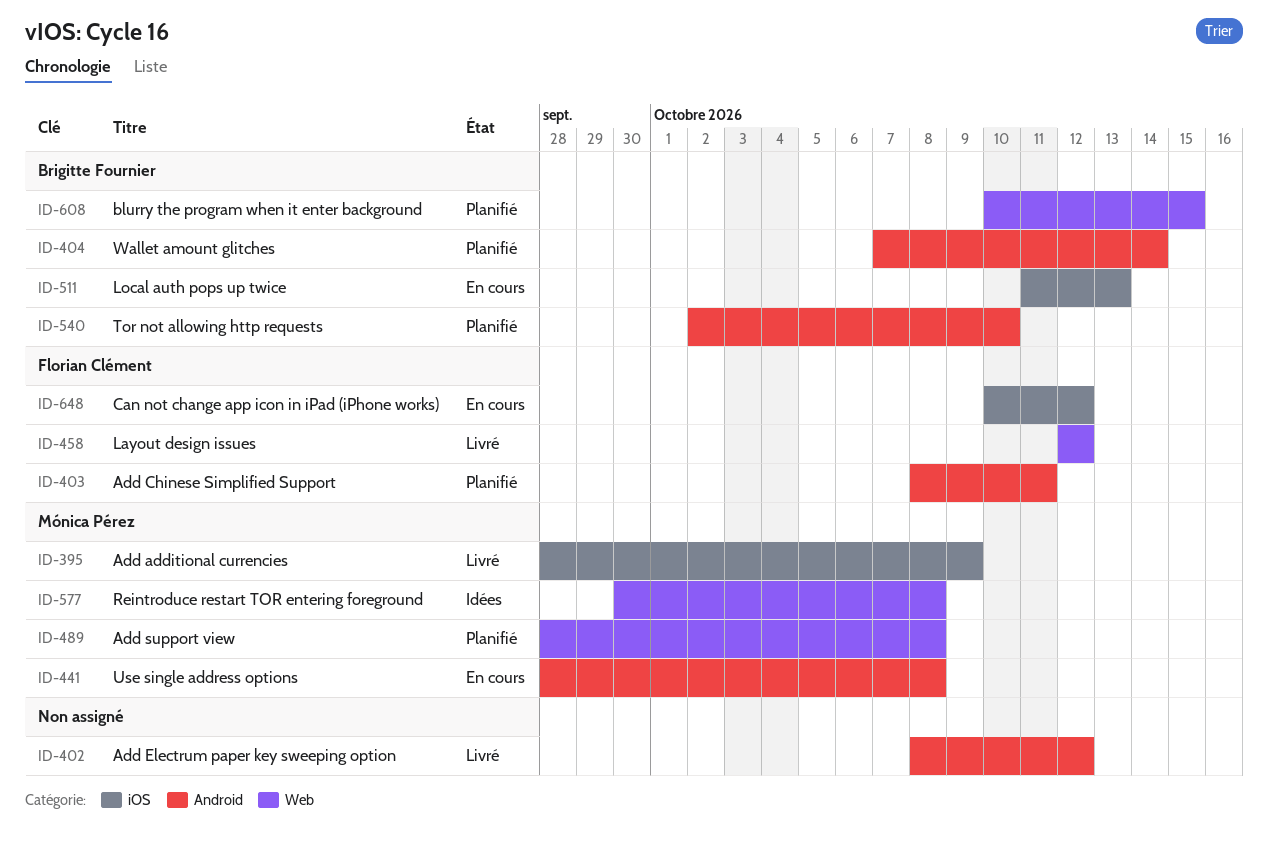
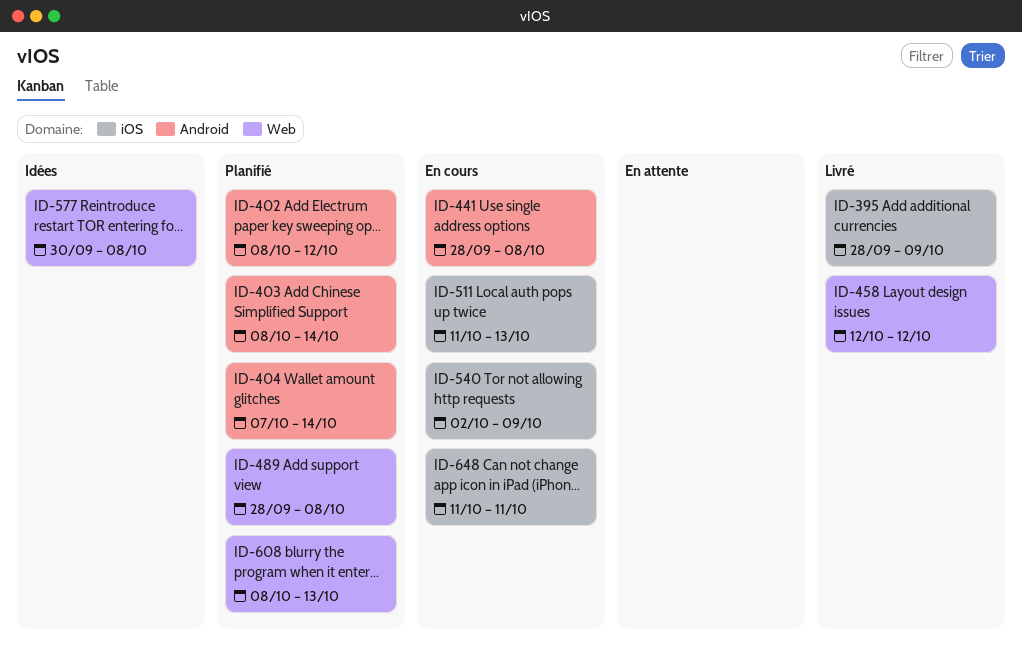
ID-402, status: Livré -> Planifié
ID-403, due: Oct 11 -> Oct 14
ID-540, status: Planifié -> En cours
ID-540, label: Android -> iOS
ID-540, due: Oct 10 -> Oct 9
ID-608, start: Oct 10 -> Oct 8
ID-608, due: Oct 15 -> Oct 13
ID-648, start: Oct 10 -> Oct 11
ID-648, due: Oct 12 -> Oct 11

